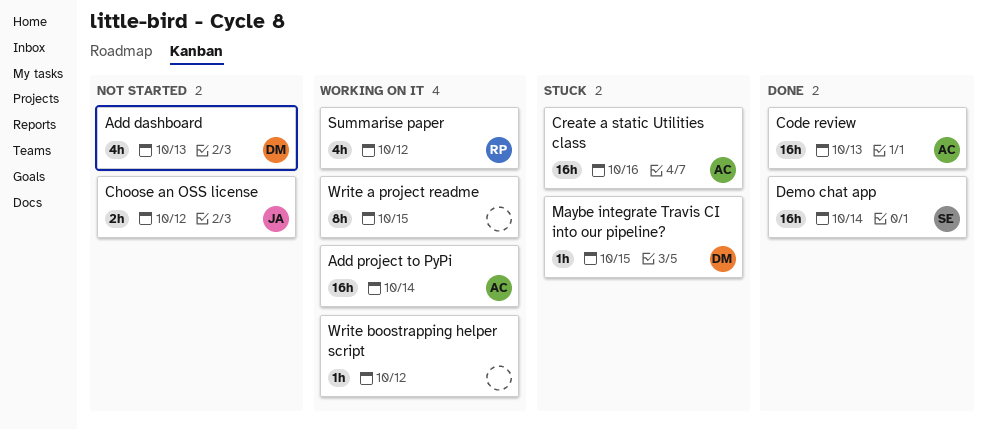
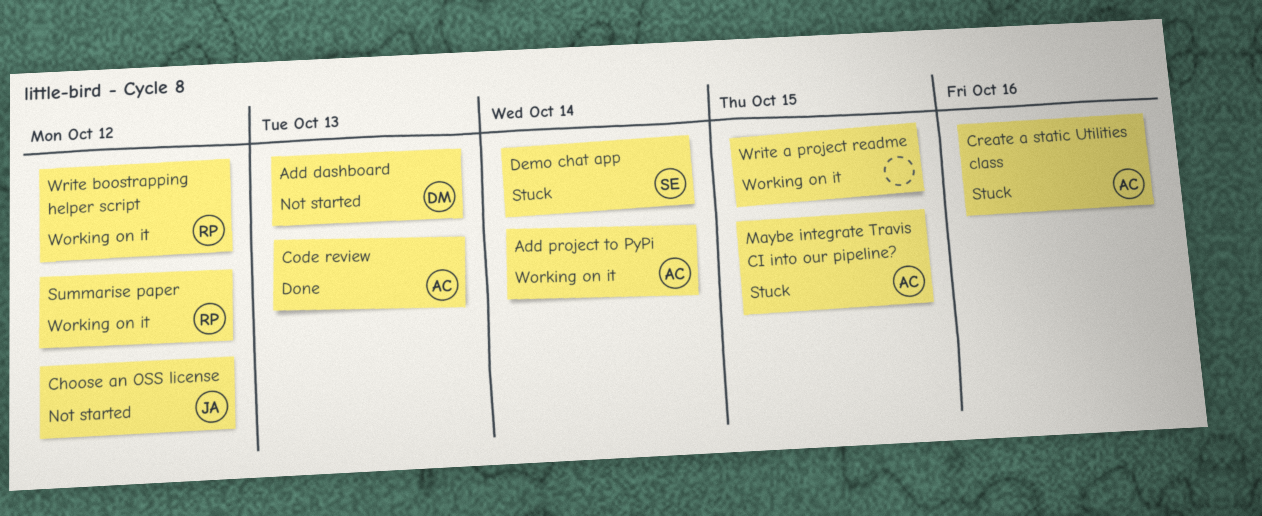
Demo chat app, status: Done -> Stuck
Maybe integrate Travis CI into our pipeline?, owner: DM -> AC
Write boostrapping helper script, owner: none -> RP

